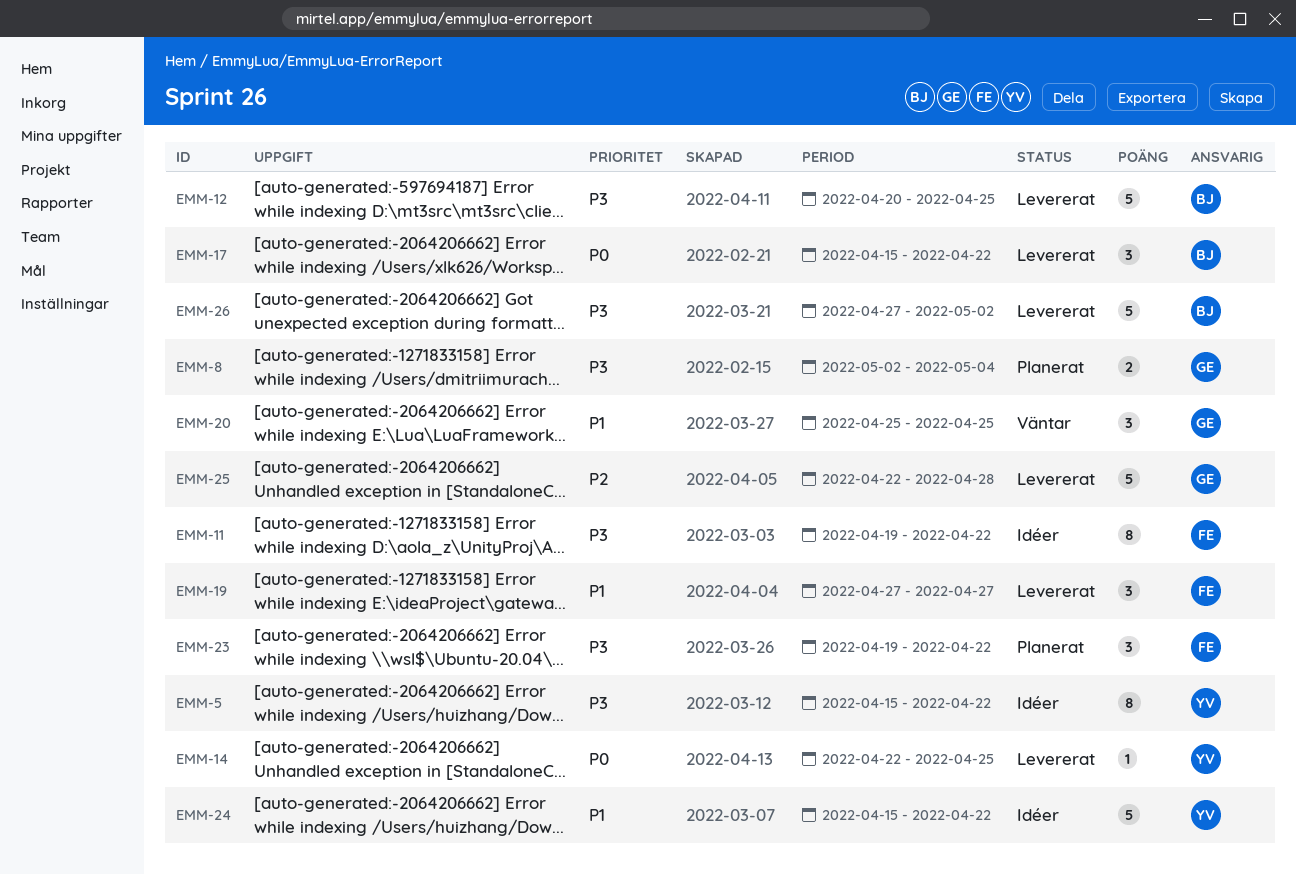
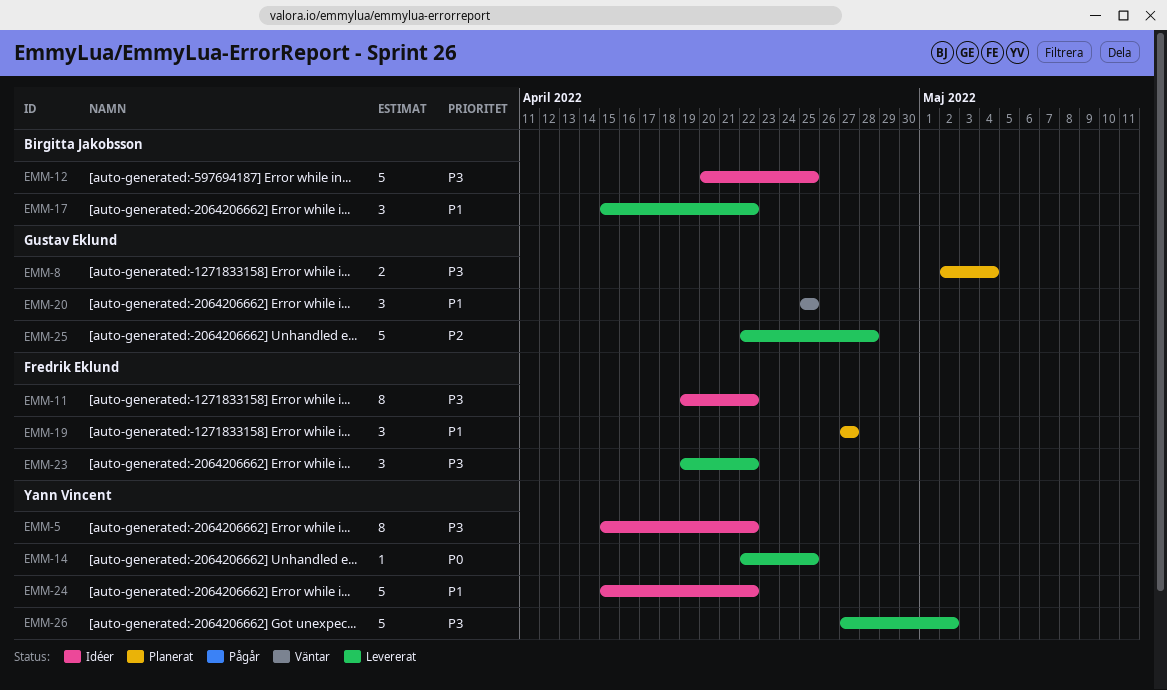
EMM-12, status: Levererat -> Idéer
EMM-17, priority: P0 -> P1
EMM-19, status: Levererat -> Planerat
EMM-23, status: Planerat -> Levererat
EMM-26, owner: Birgitta Jakobsson -> Yann Vincent

